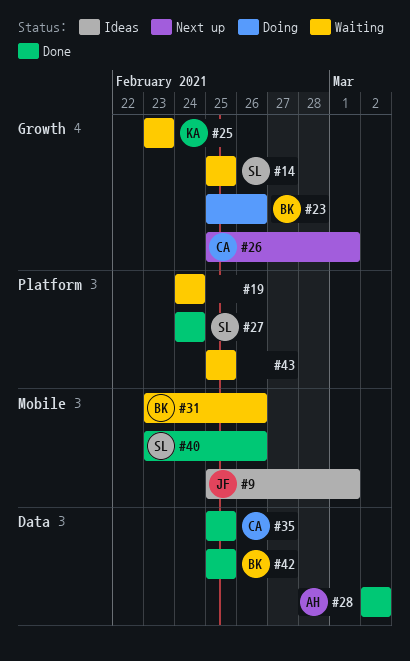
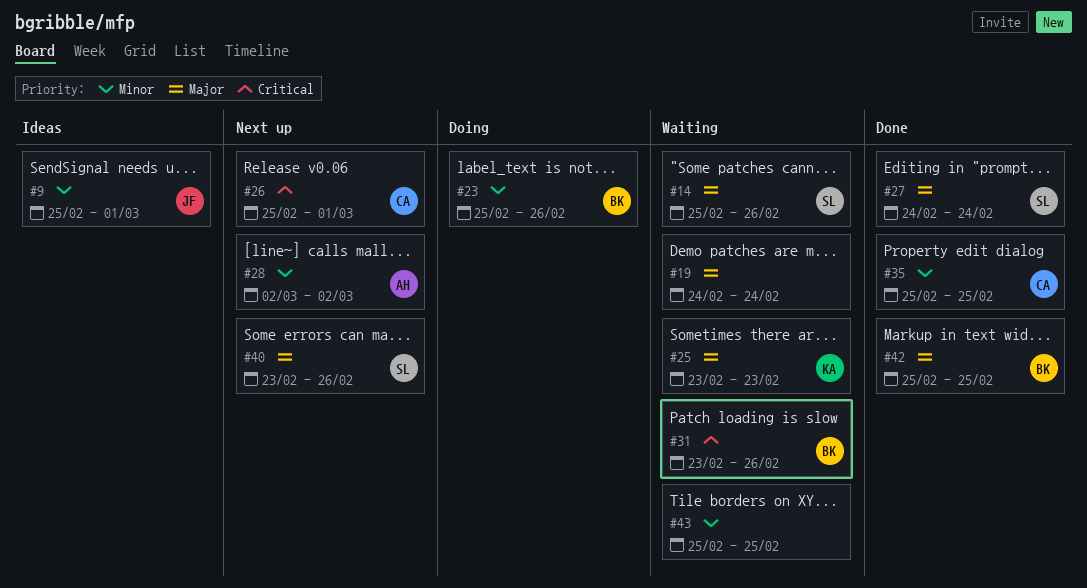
#14, due: Feb 25 -> Feb 26
#28, status: Done -> Next up
#40, status: Done -> Next up

